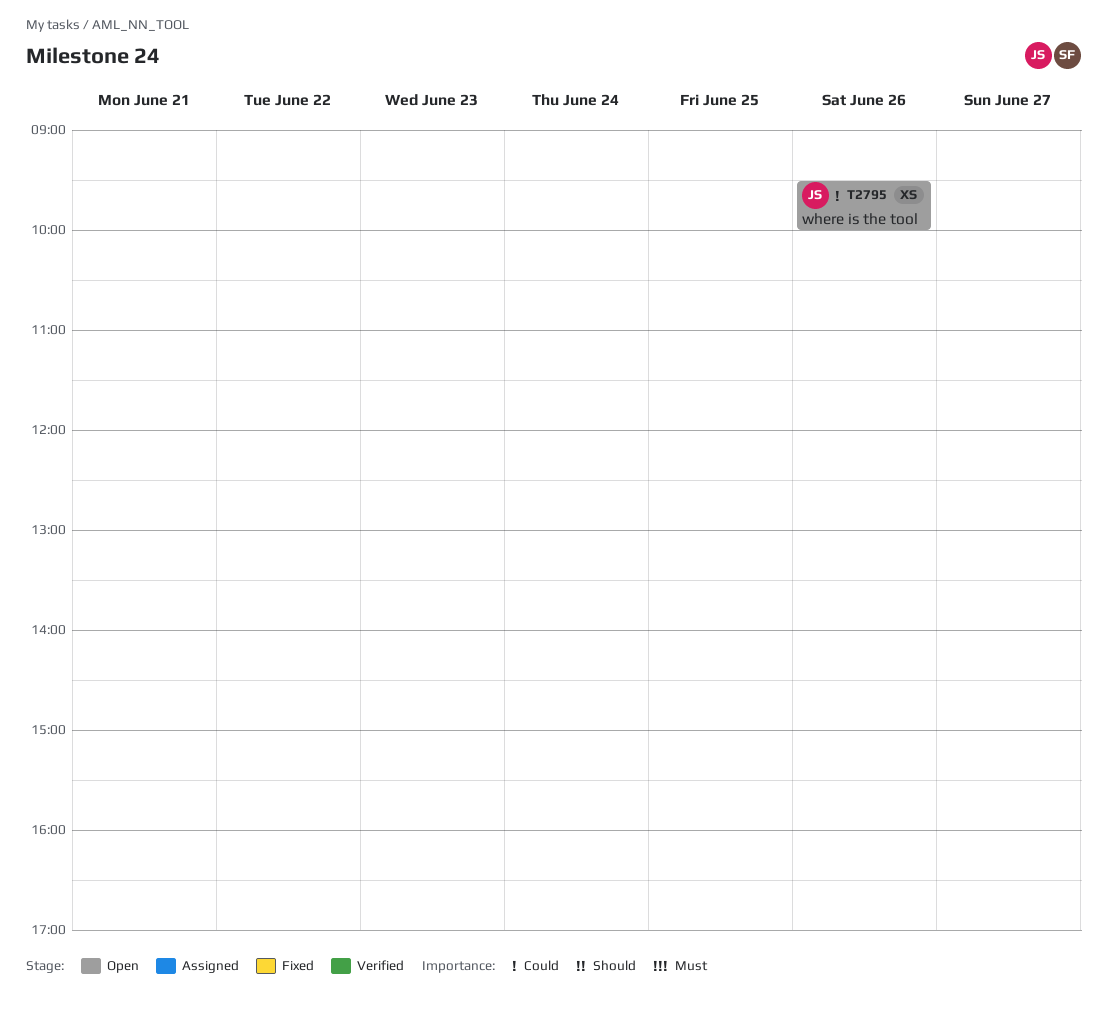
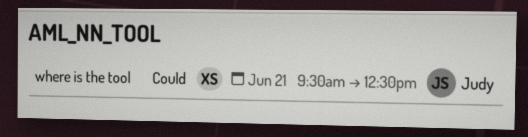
where is the tool, day: Jun 26 -> Jun 21
where is the tool, ends: 10:00 -> 12:30

